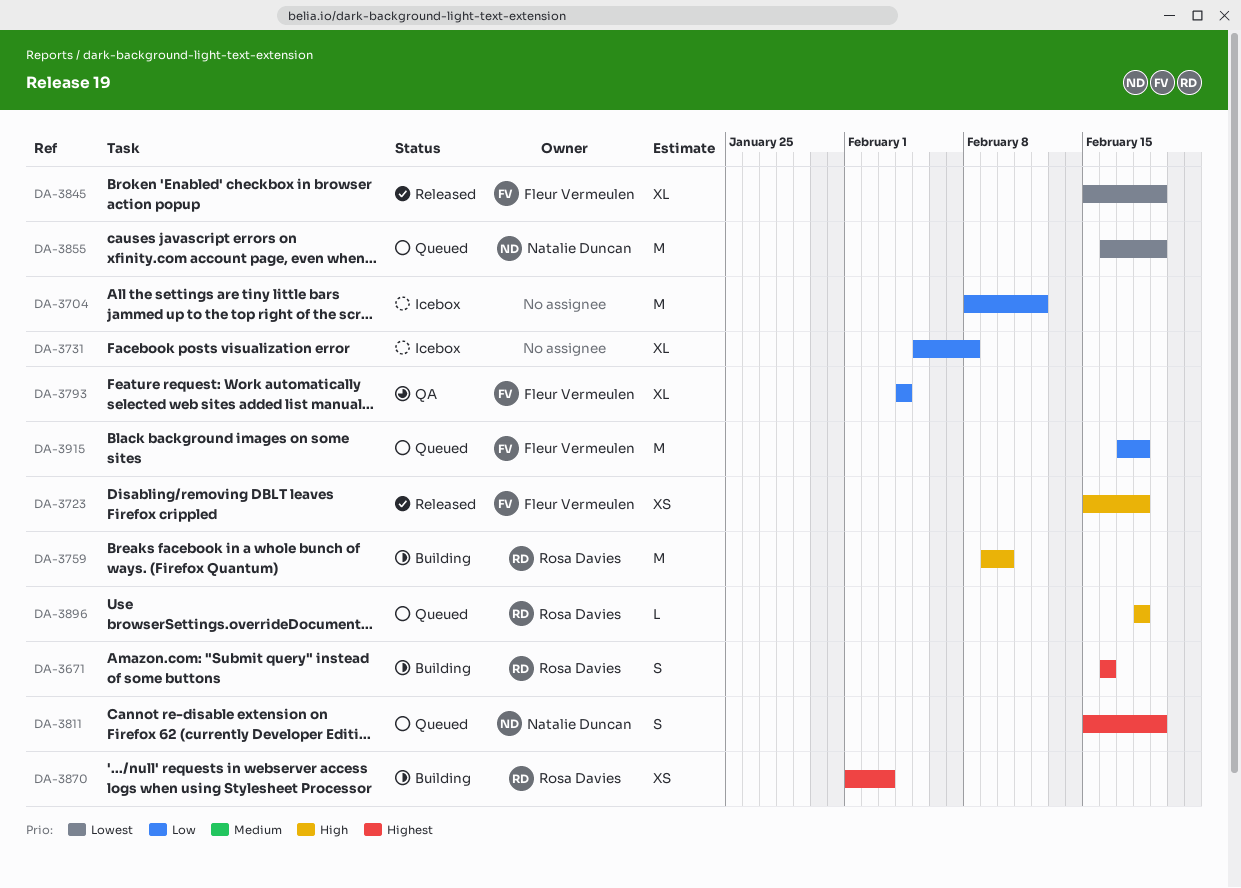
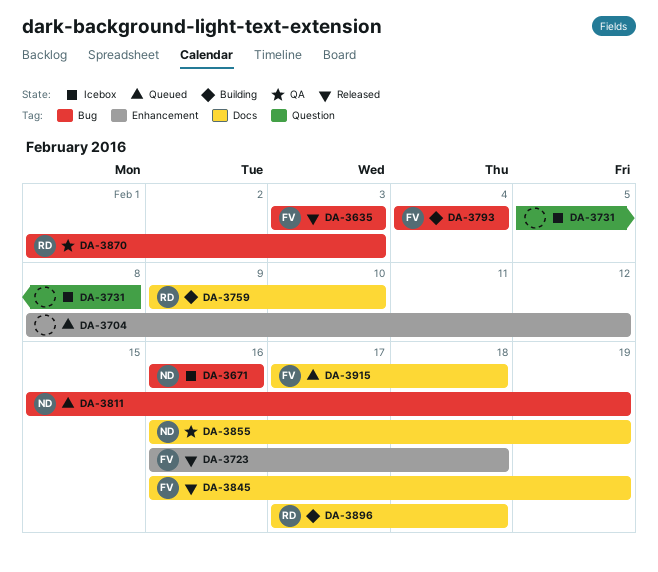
DA-3635: none -> present
DA-3671, status: Building -> Icebox
DA-3671, owner: Rosa Davies -> Natalie Duncan
DA-3704, status: Icebox -> Queued
DA-3723, start: Feb 15 -> Feb 16
DA-3793, status: QA -> Building
DA-3845, start: Feb 15 -> Feb 16
DA-3855, status: Queued -> QA
DA-3870, status: Building -> QA
DA-3896, status: Queued -> Building
DA-3896, start: Feb 18 -> Feb 17

